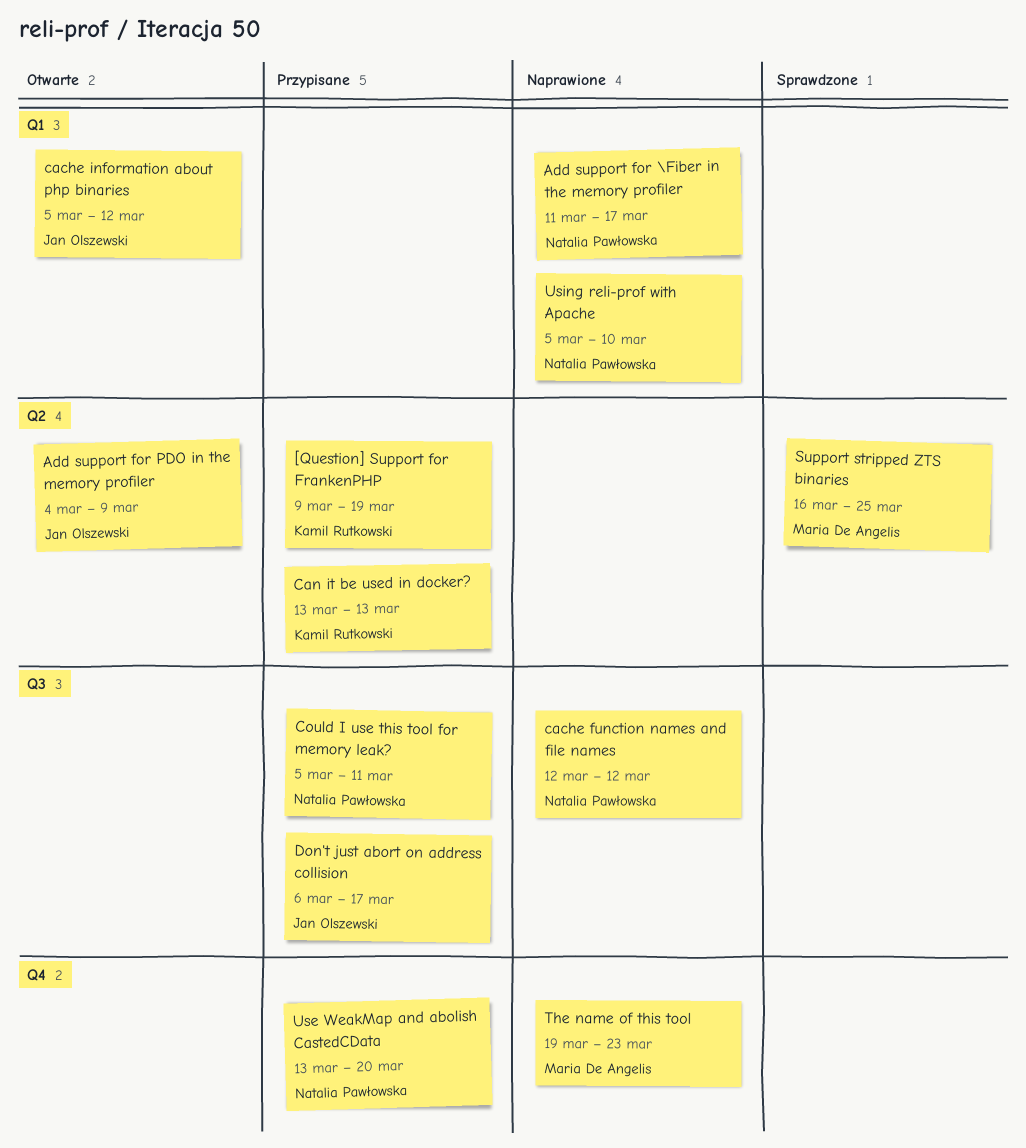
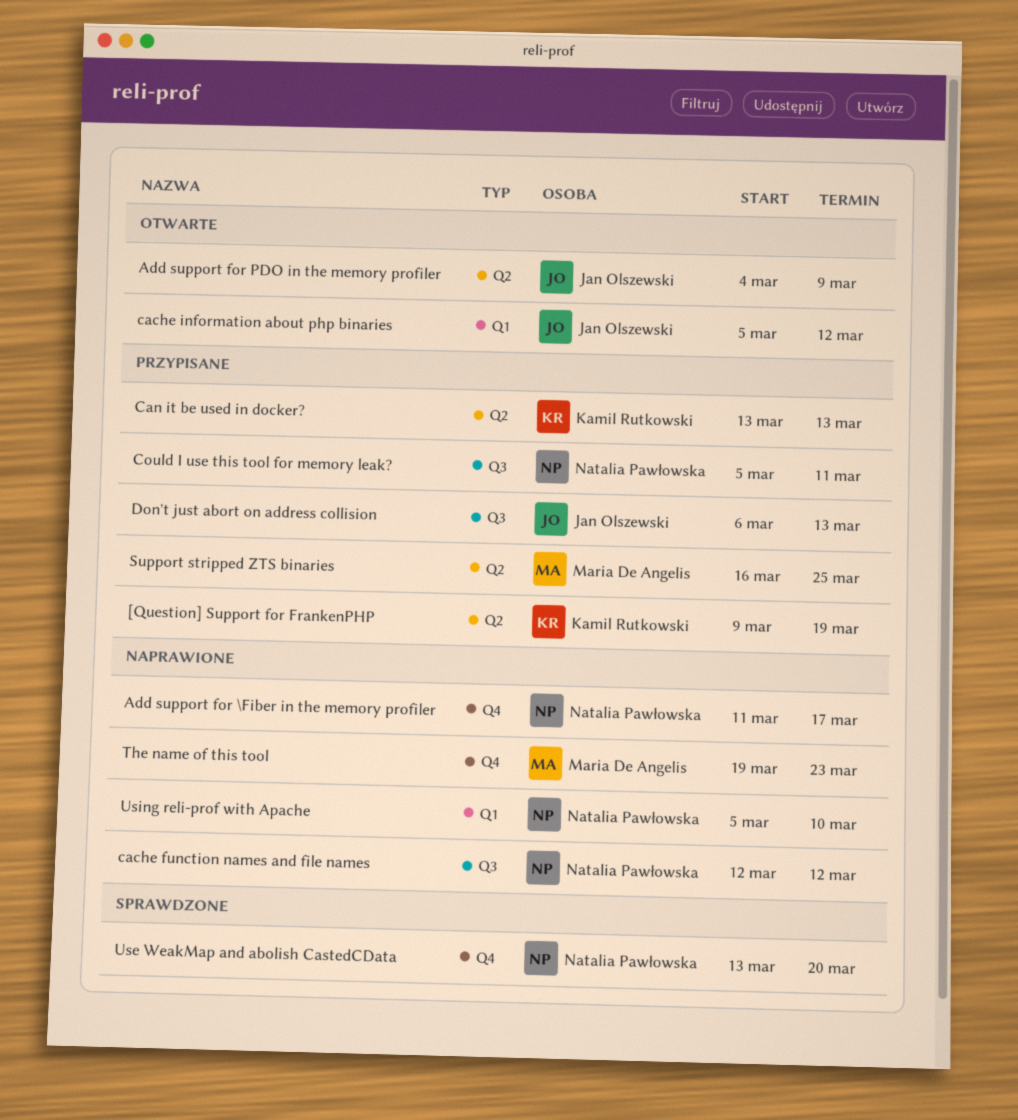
Add support for \Fiber in the memory profiler, label: Q1 -> Q4
Don't just abort on address collision, due: Mar 17 -> Mar 13
Support stripped ZTS binaries, status: Sprawdzone -> Przypisane
Use WeakMap and abolish CastedCData, status: Przypisane -> Sprawdzone

